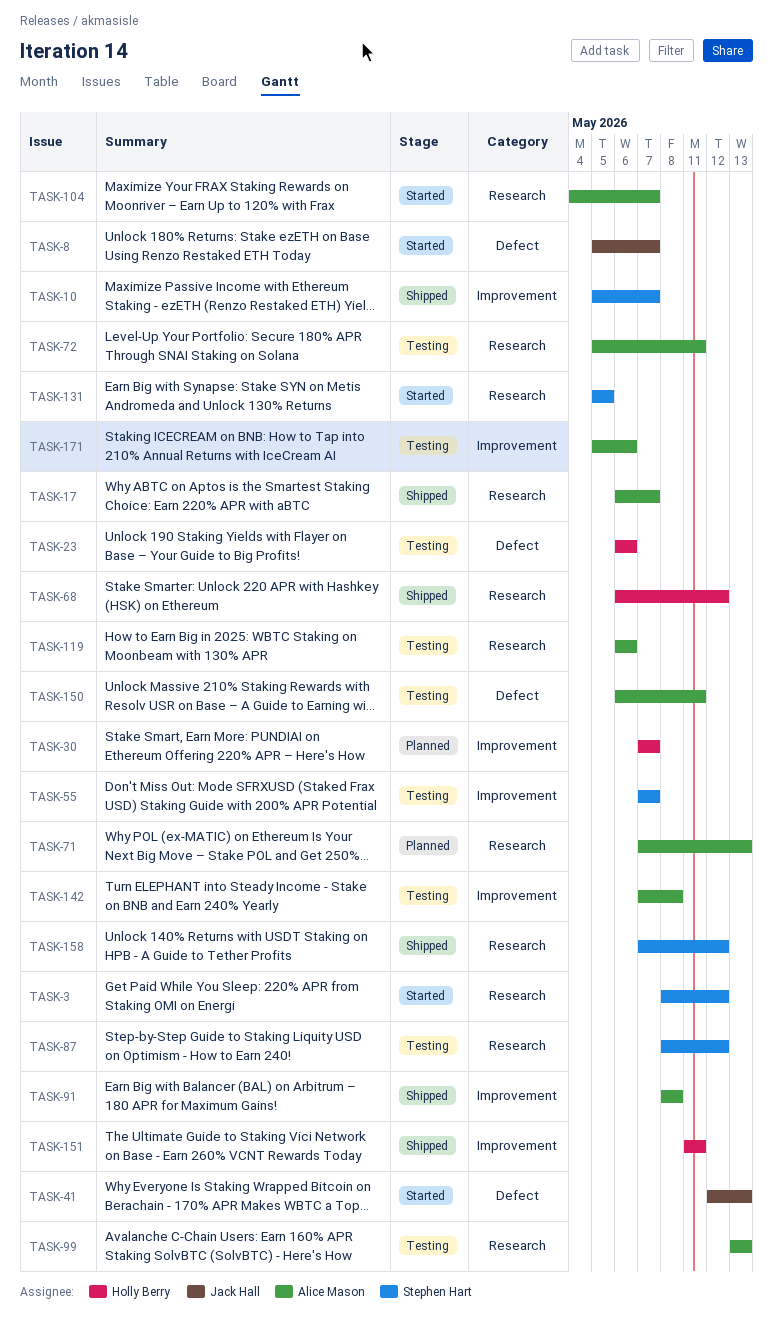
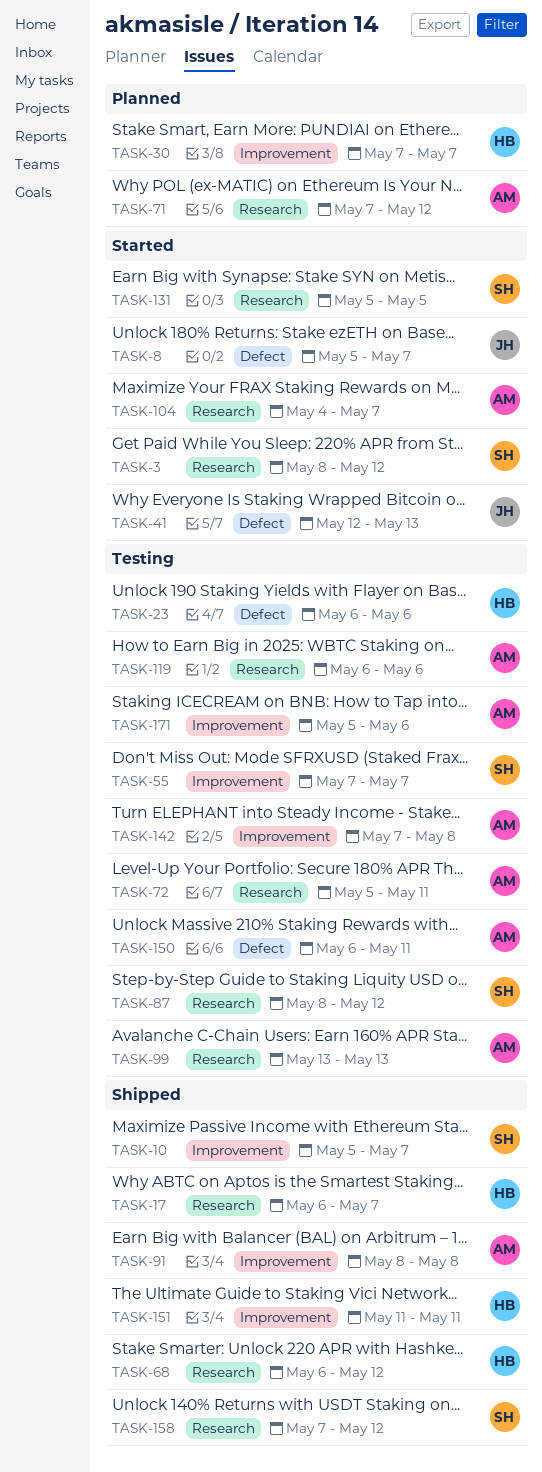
TASK-17, owner: Alice Mason -> Holly Berry
TASK-71, due: May 13 -> May 12

